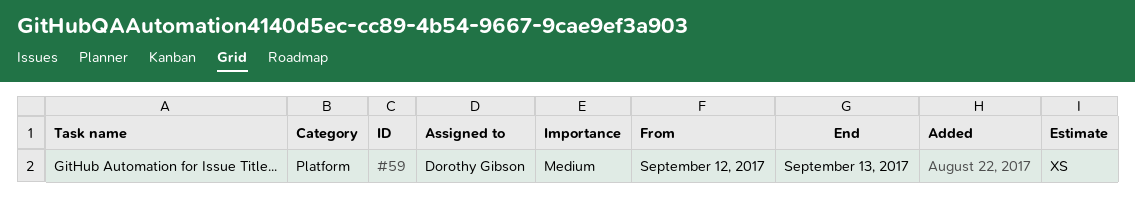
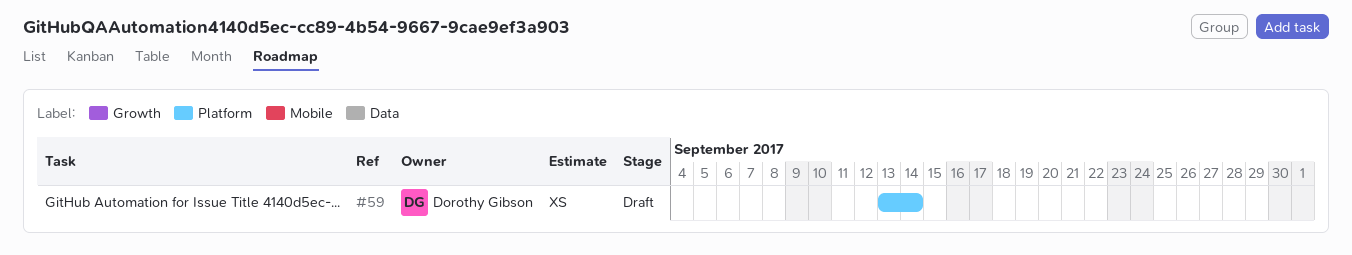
#59, start: Sep 12 -> Sep 13
#59, due: Sep 13 -> Sep 14

